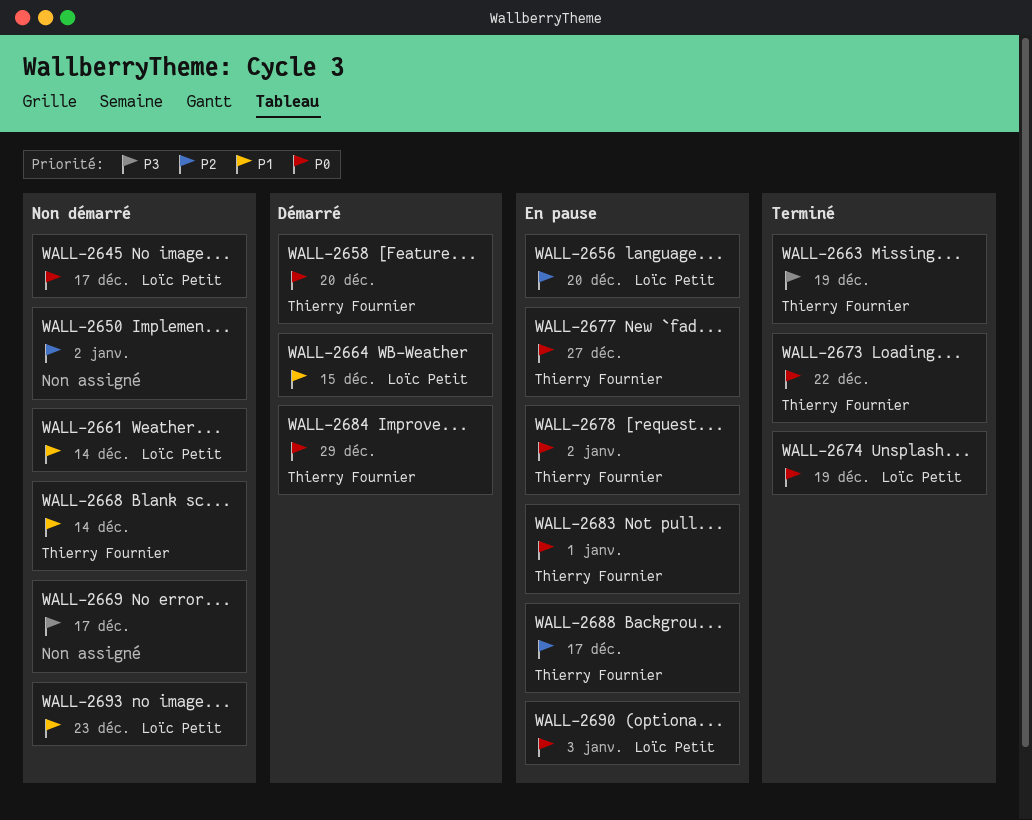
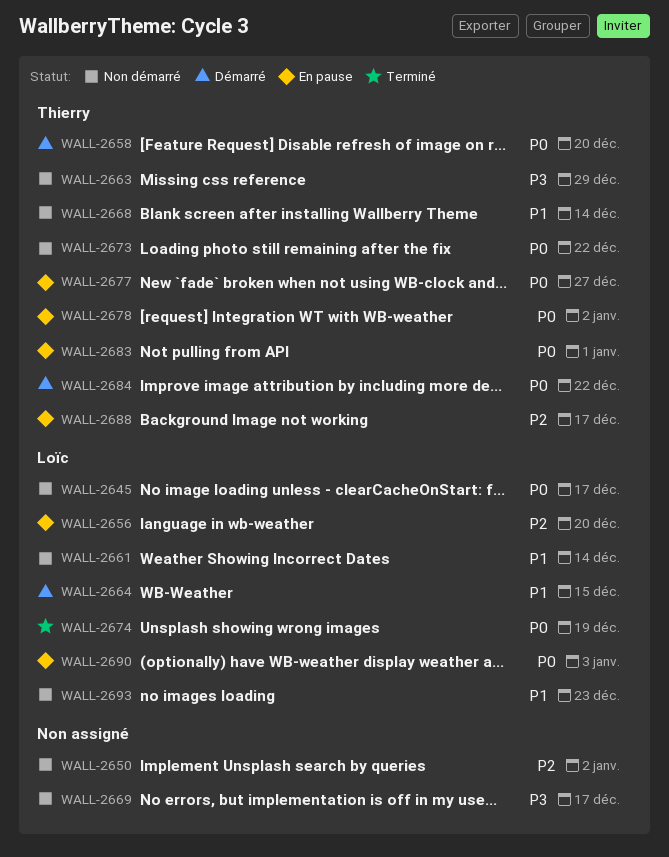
WALL-2663, status: Terminé -> Non démarré
WALL-2663, due: Dec 19 -> Dec 29
WALL-2673, status: Terminé -> Non démarré
WALL-2684, due: Dec 29 -> Dec 22

